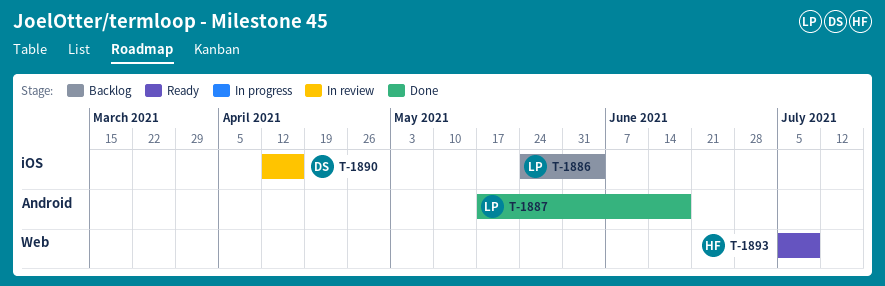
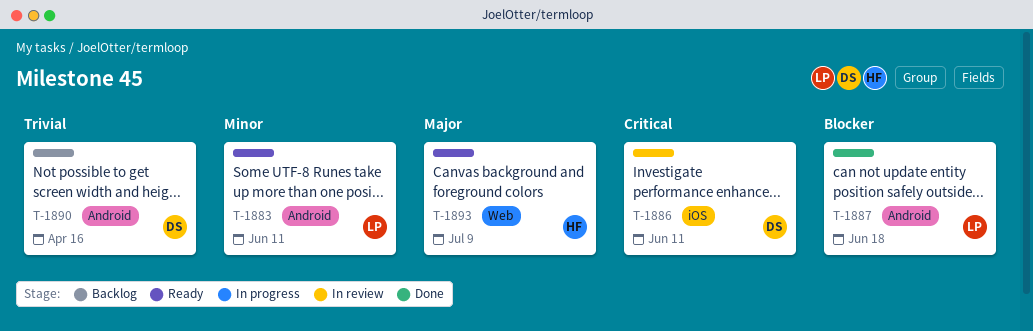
T-1883: none -> present
T-1886, status: Backlog -> In review
T-1886, owner: LP -> DS
T-1886, due: Jun 4 -> Jun 11
T-1890, status: In review -> Backlog
T-1890, label: iOS -> Android

